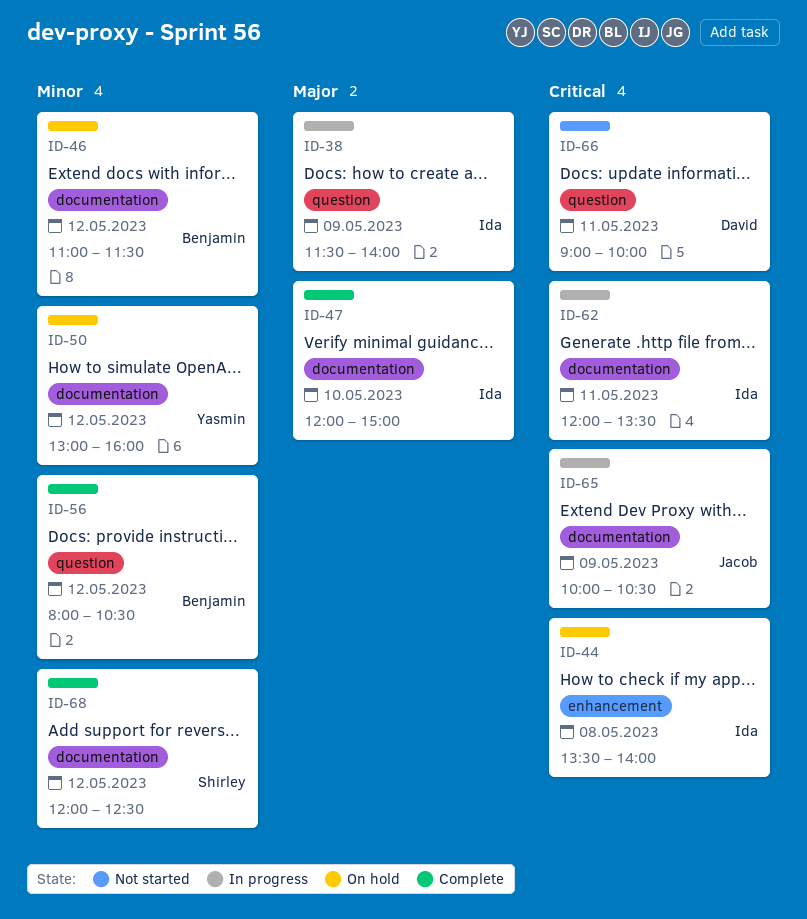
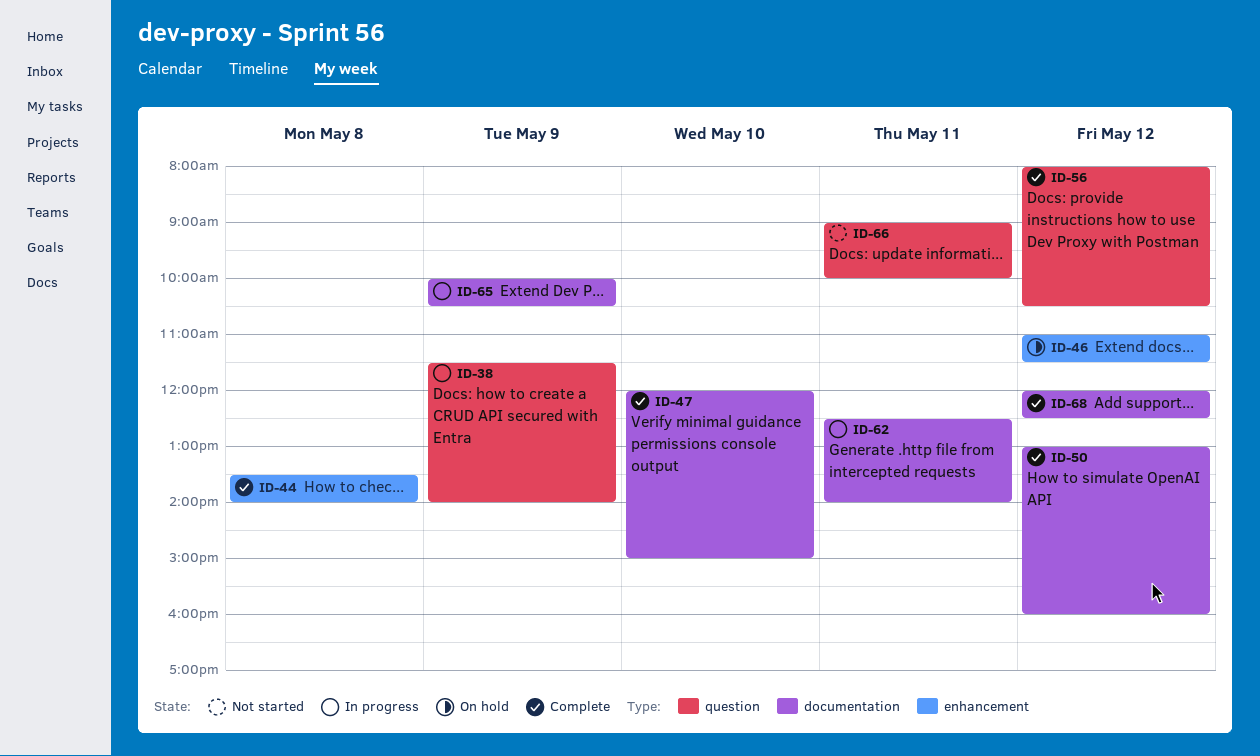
ID-44, status: On hold -> Complete
ID-46, label: documentation -> enhancement
ID-50, status: On hold -> Complete
ID-62, begins: 12:00 -> 12:30
ID-62, ends: 13:30 -> 14:00

